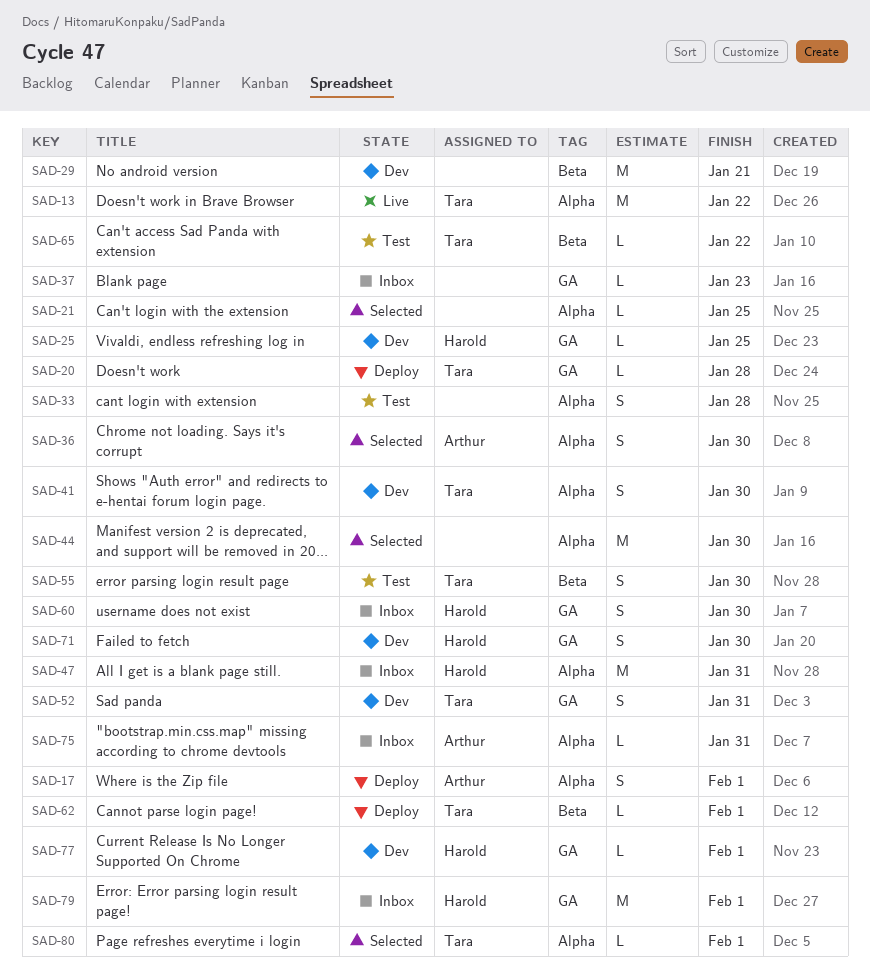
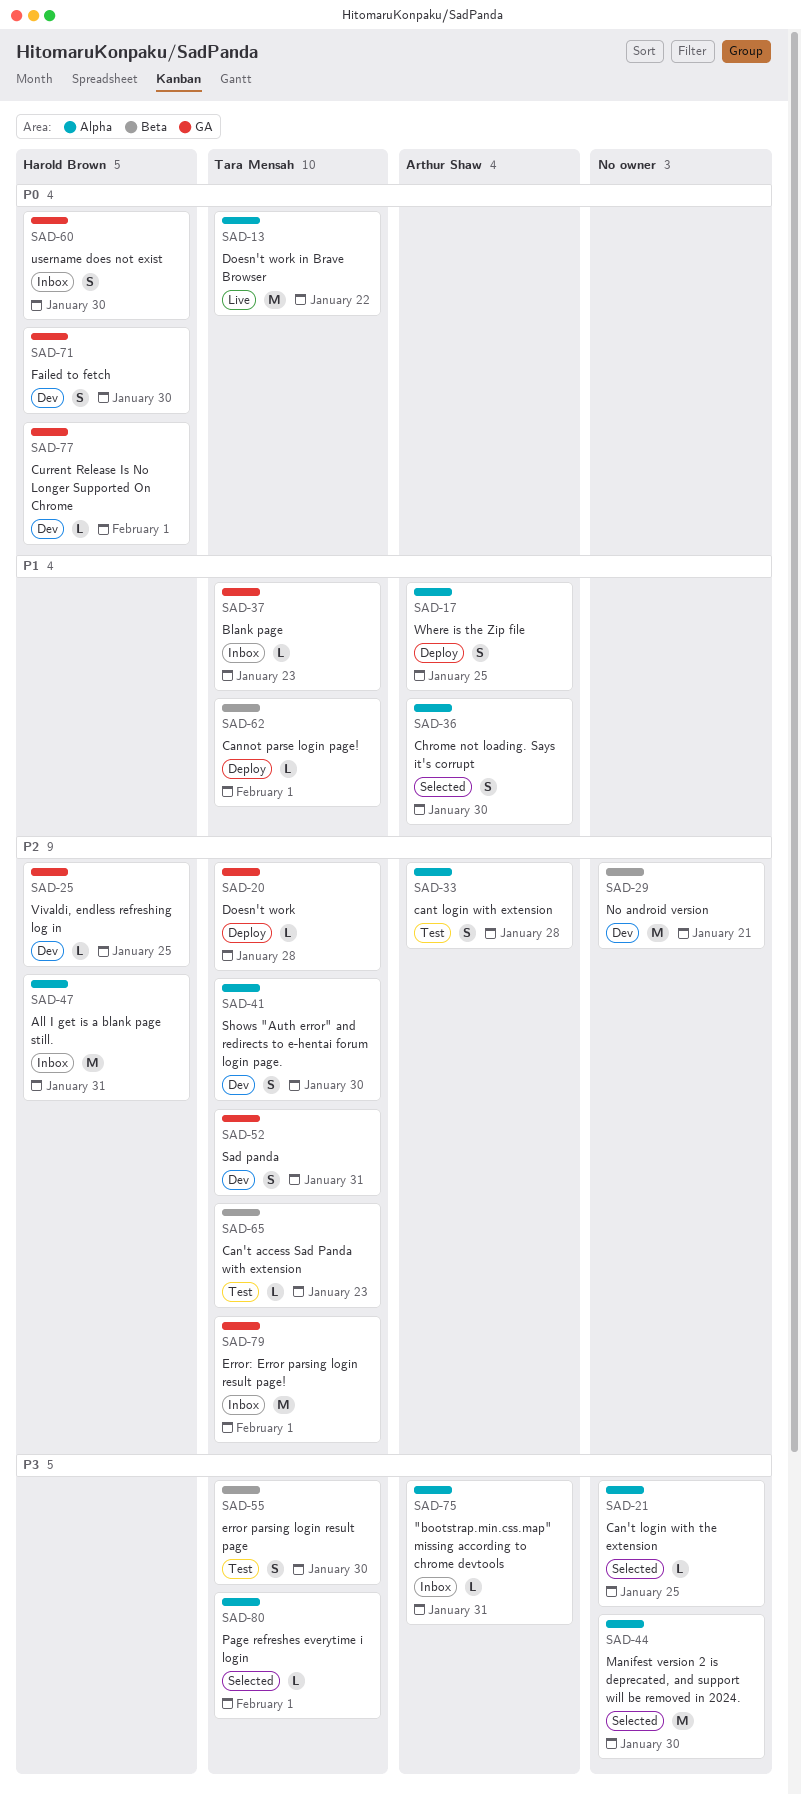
SAD-17, due: Feb 1 -> Jan 25
SAD-33, owner: none -> Arthur Shaw
SAD-37, owner: none -> Tara Mensah
SAD-65, due: Jan 22 -> Jan 23
SAD-79, owner: Harold Brown -> Tara Mensah

